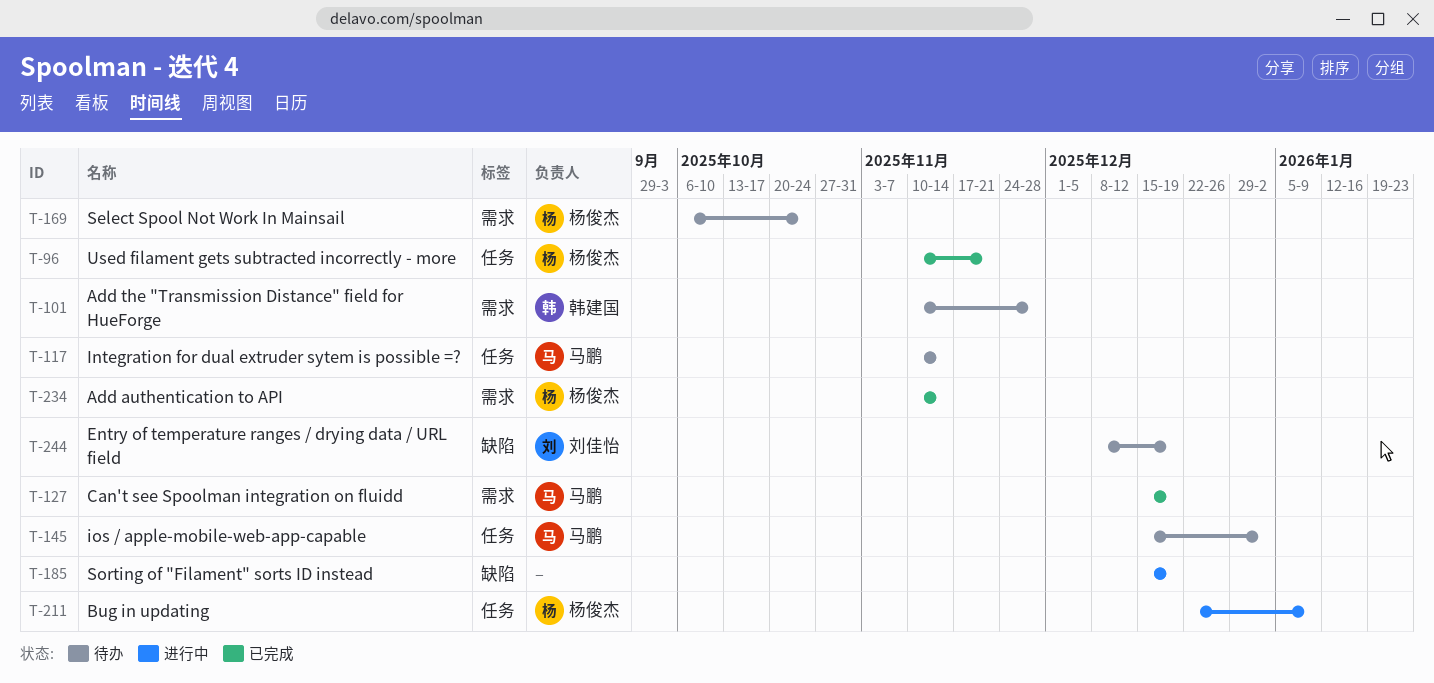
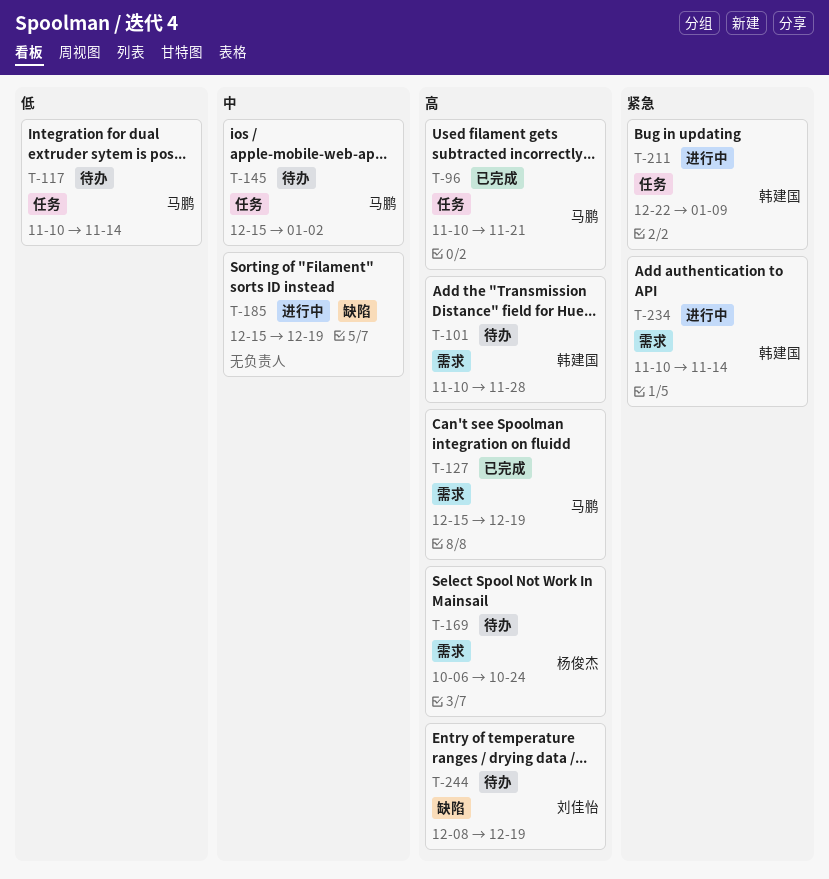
T-96, owner: 杨俊杰 -> 马鹏
T-211, owner: 杨俊杰 -> 韩建国
T-234, status: 已完成 -> 进行中
T-234, owner: 杨俊杰 -> 韩建国

